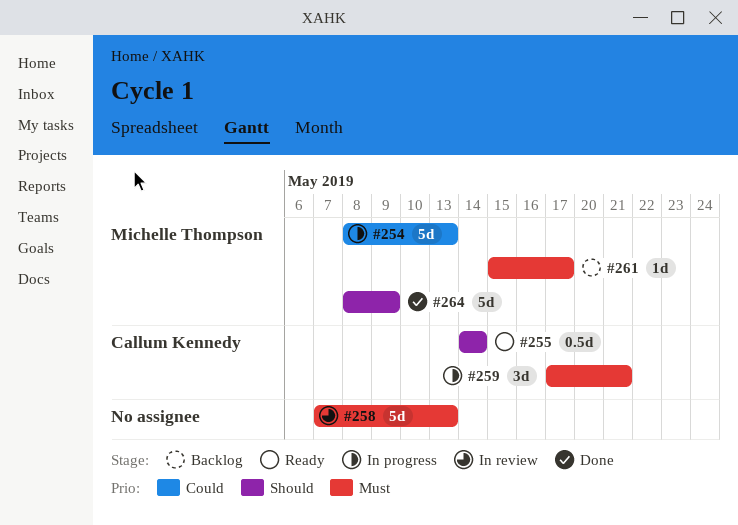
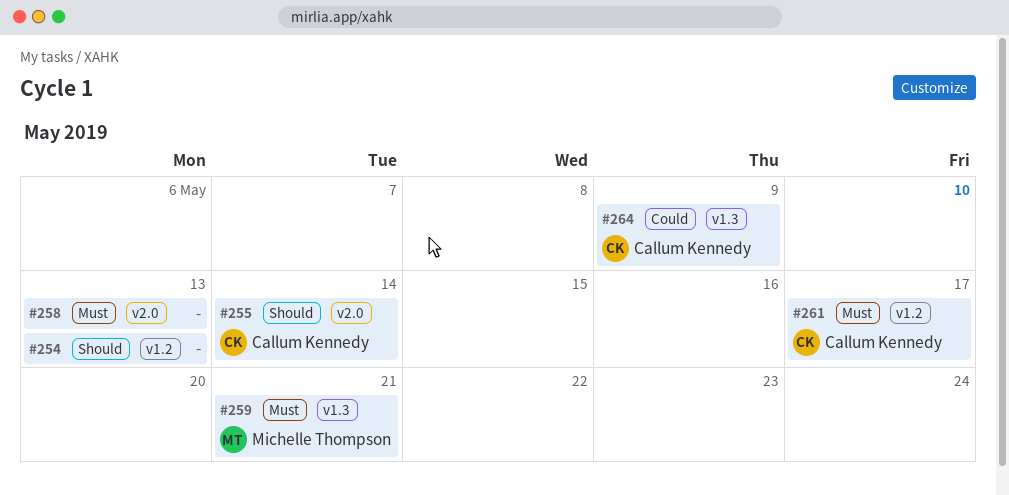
#254, owner: Michelle Thompson -> none
#254, priority: Could -> Should
#259, owner: Callum Kennedy -> Michelle Thompson
#261, owner: Michelle Thompson -> Callum Kennedy
#264, owner: Michelle Thompson -> Callum Kennedy
#264, priority: Should -> Could

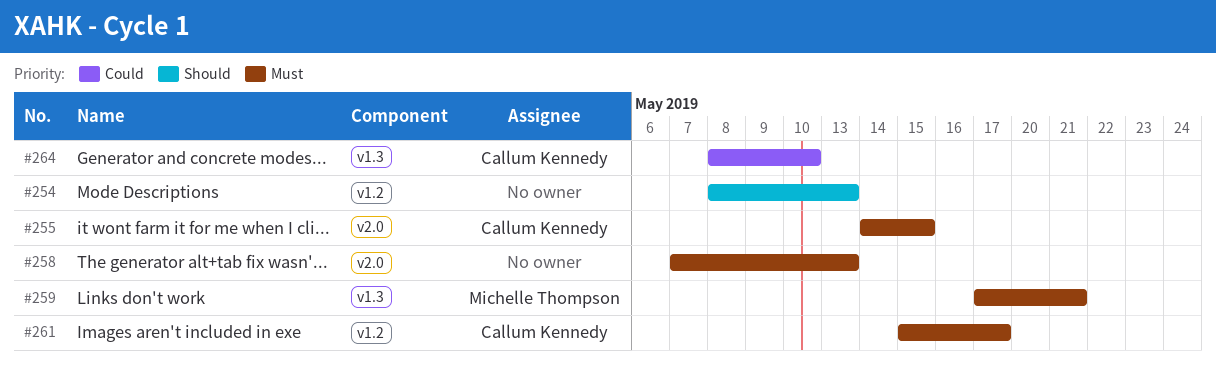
#255, priority: Should -> Must
#255, due: May 14 -> May 15
#264, due: May 9 -> May 10

